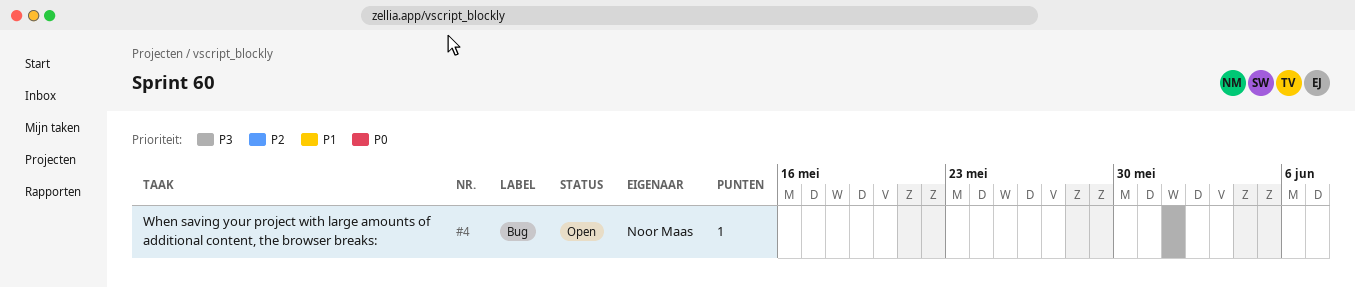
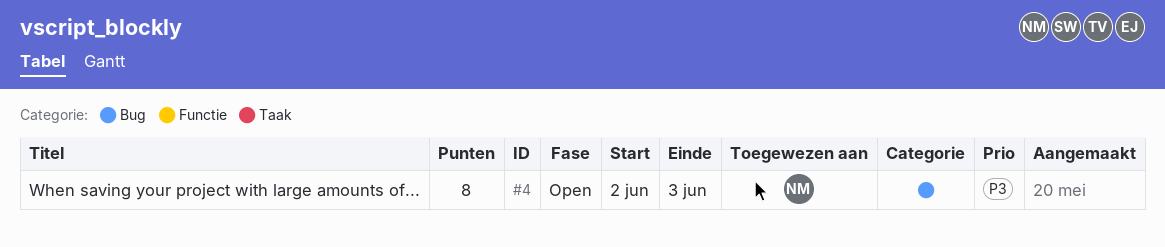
#4, estimate: 1 -> 8
#4, start: Jun 1 -> Jun 2
#4, due: Jun 1 -> Jun 3

